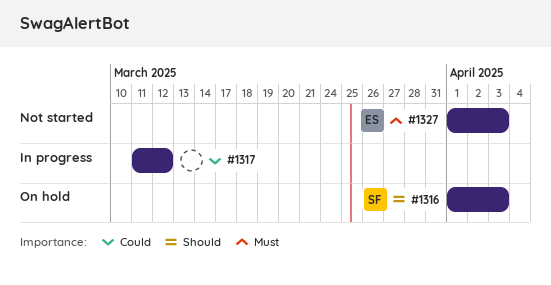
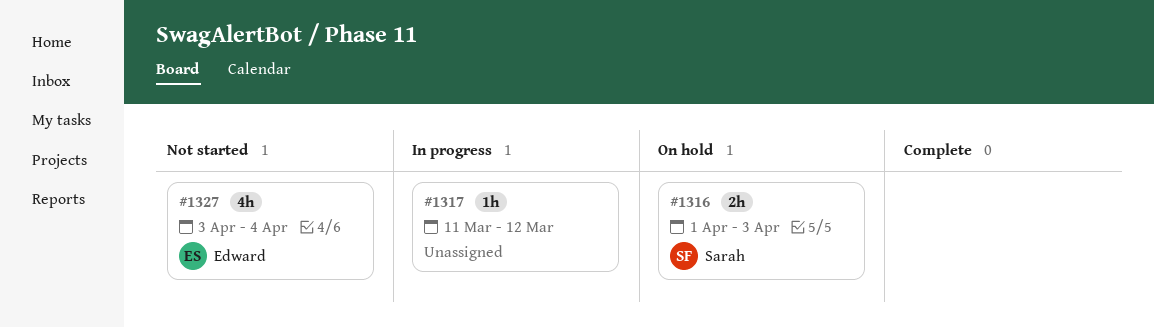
#1327, start: Apr 1 -> Apr 3
#1327, due: Apr 3 -> Apr 4

